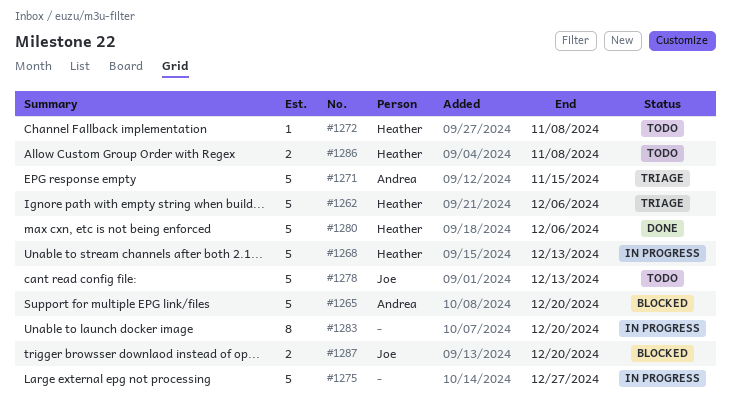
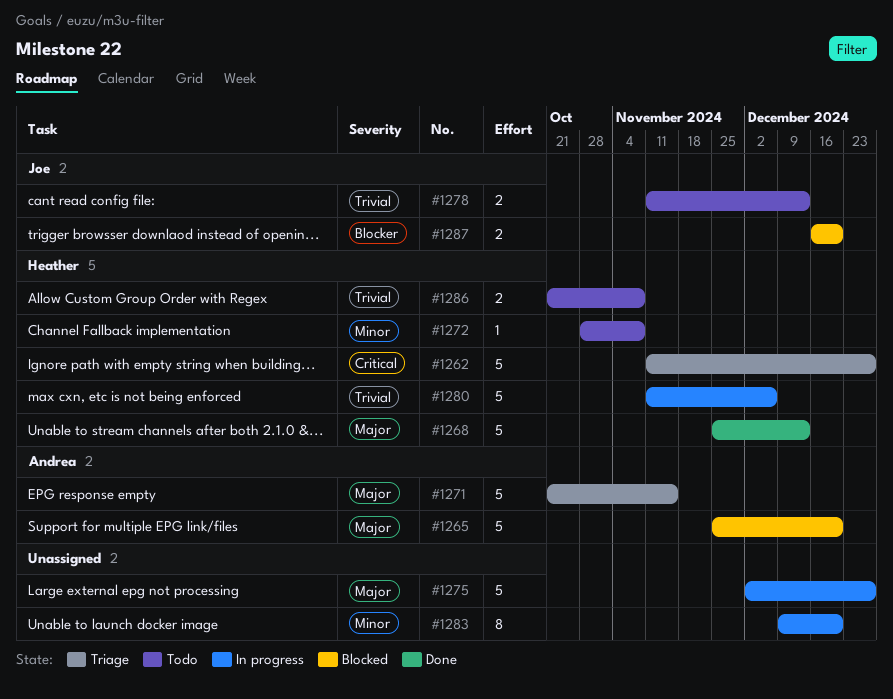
#1262, due: Dec 6 -> Dec 27
#1268, status: In progress -> Done
#1278, estimate: 5 -> 2
#1280, status: Done -> In progress

